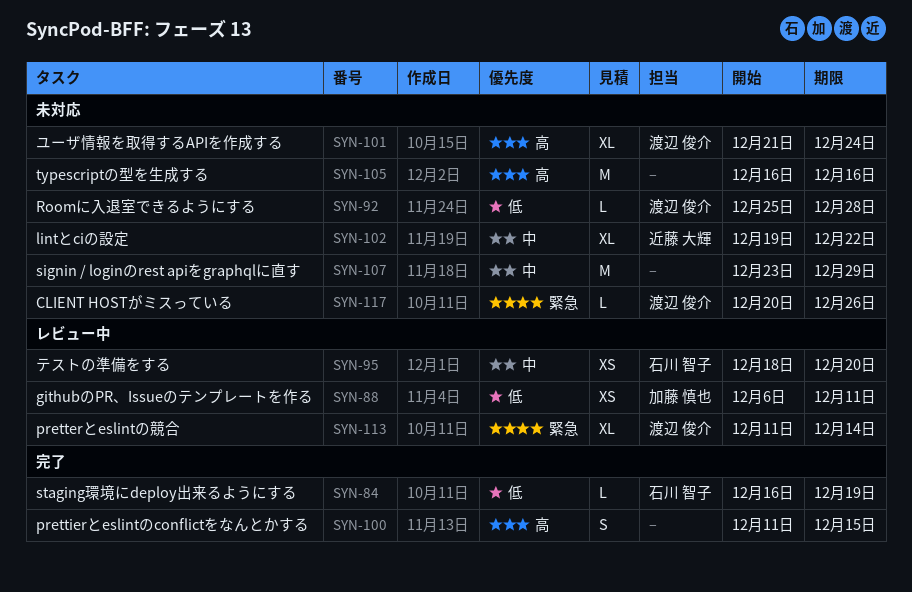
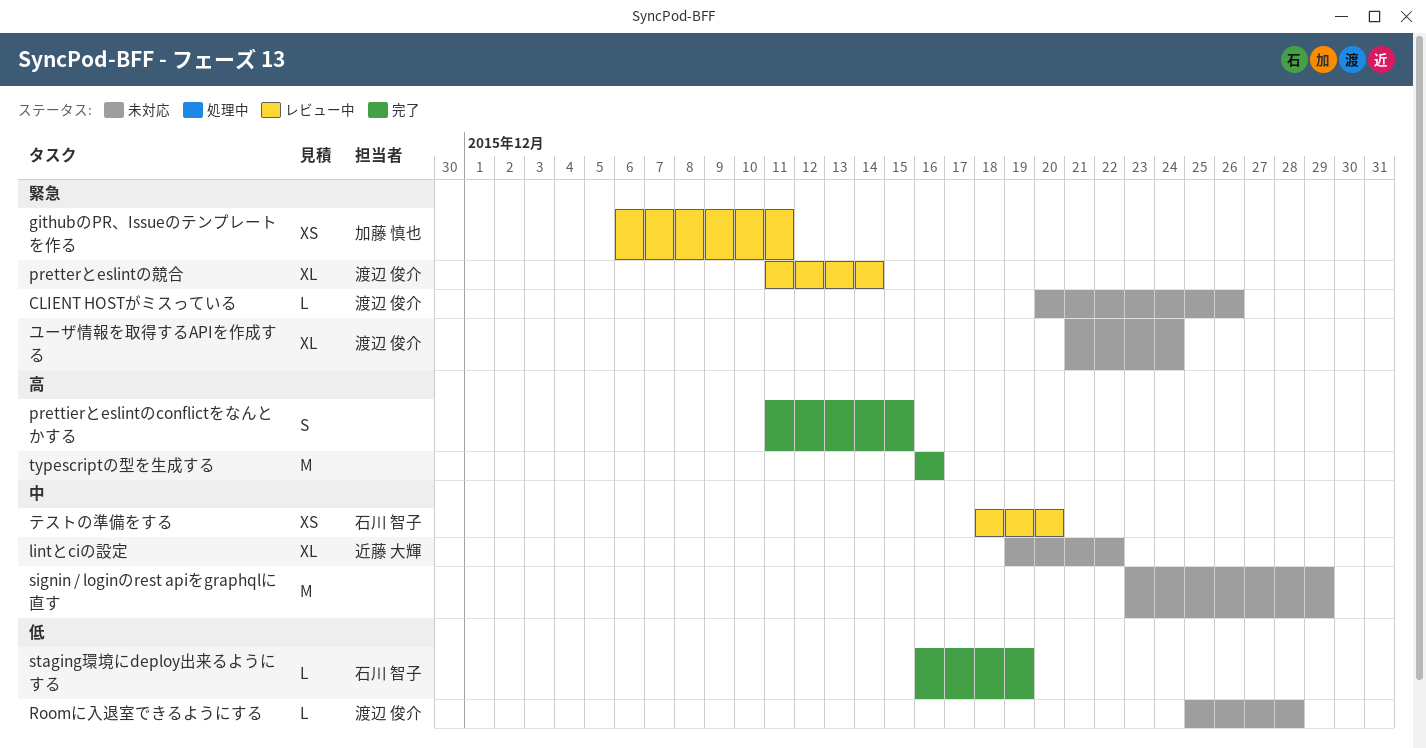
githubのPR、Issueのテンプレートを作る, priority: 低 -> 緊急
typescriptの型を生成する, status: 未対応 -> 完了
ユーザ情報を取得するAPIを作成する, priority: 高 -> 緊急

